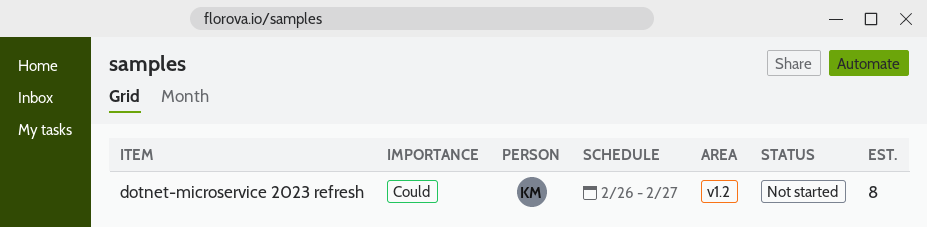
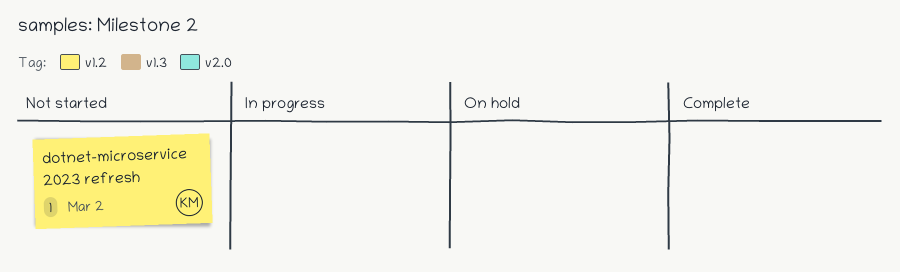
dotnet-microservice 2023 refresh, estimate: 8 -> 1
dotnet-microservice 2023 refresh, due: Feb 27 -> Mar 2

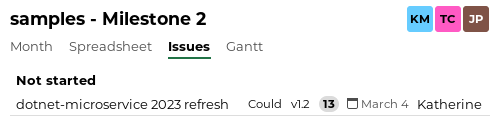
dotnet-microservice 2023 refresh, estimate: 1 -> 13
dotnet-microservice 2023 refresh, due: Mar 2 -> Mar 4

